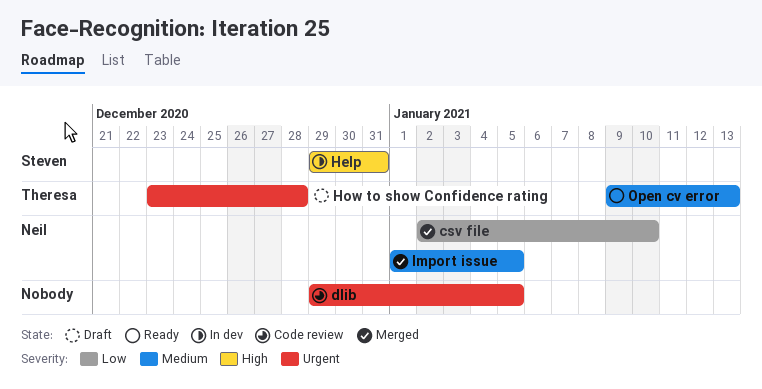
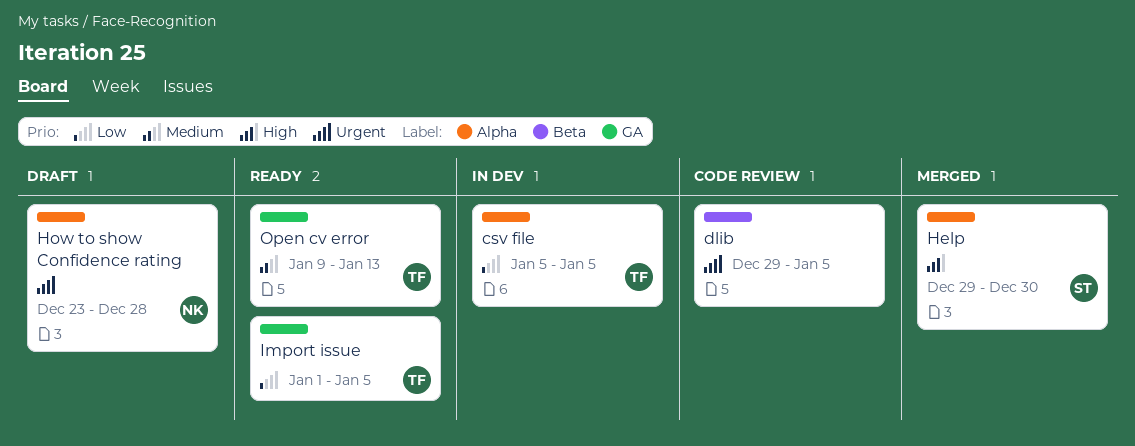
csv file, status: Merged -> In dev
csv file, owner: Neil -> Theresa
csv file, start: Jan 2 -> Jan 5
csv file, due: Jan 10 -> Jan 5
Help, status: In dev -> Merged
Help, due: Dec 31 -> Dec 30
How to show Confidence rating, owner: Theresa -> Neil
Import issue, status: Merged -> Ready
Import issue, owner: Neil -> Theresa
Import issue, priority: Medium -> Low

